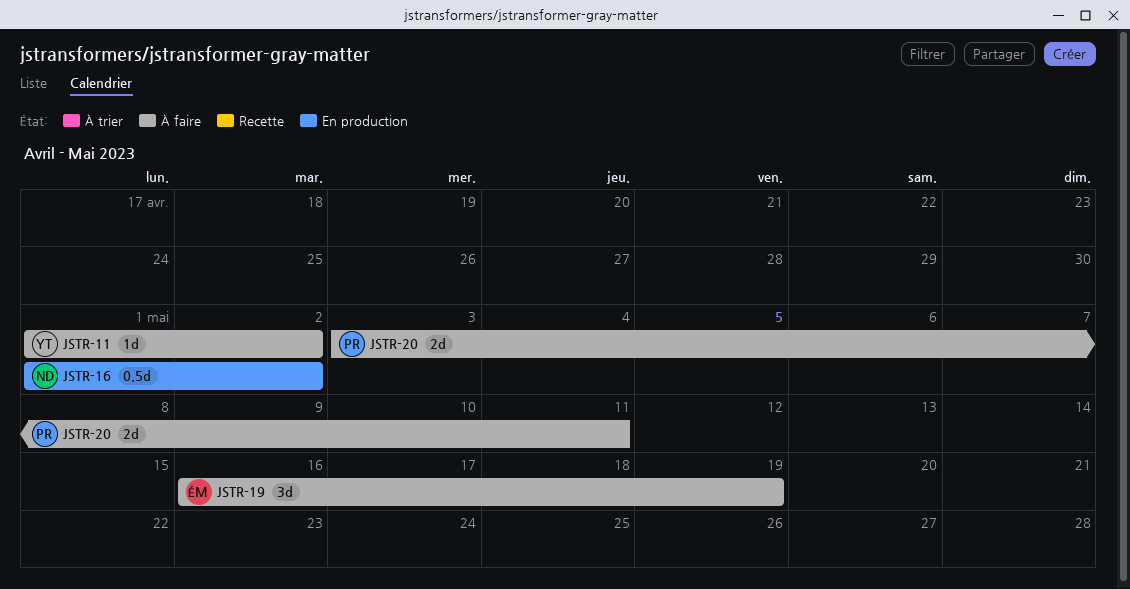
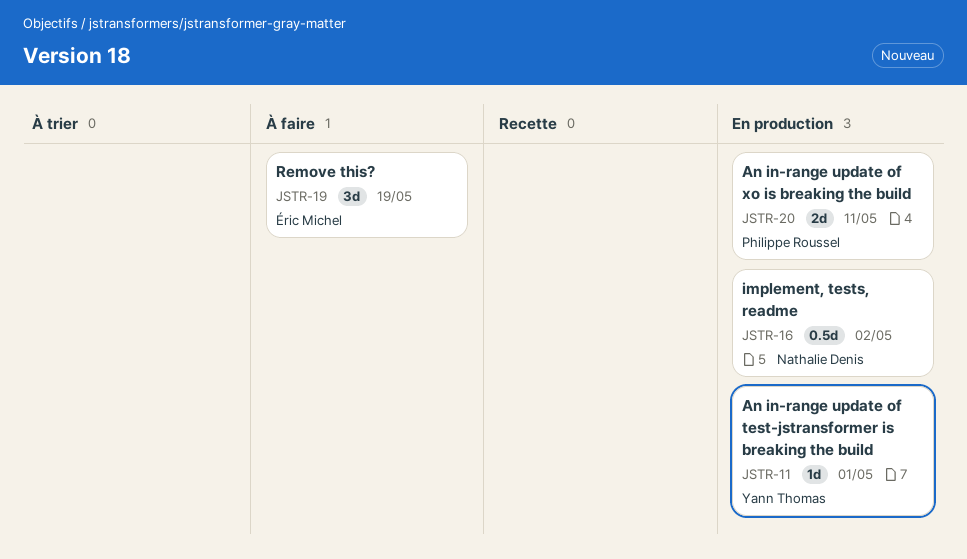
JSTR-11, status: À faire -> En production
JSTR-11, due: May 2 -> May 1
JSTR-20, status: À faire -> En production

